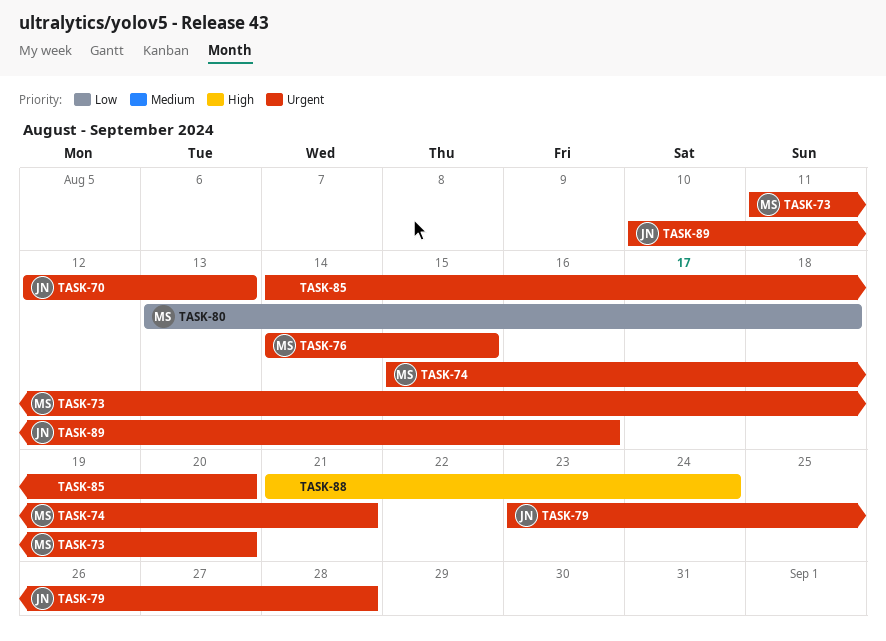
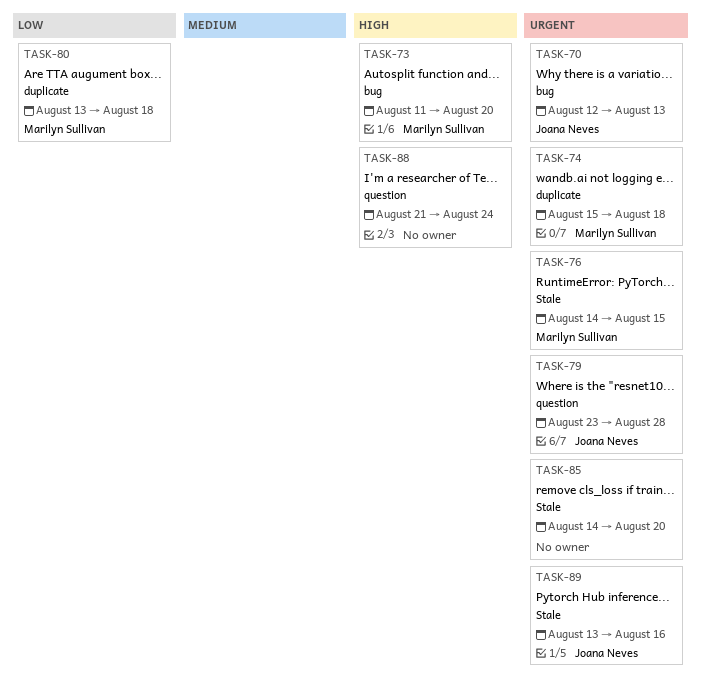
TASK-73, priority: Urgent -> High
TASK-74, due: Aug 21 -> Aug 18
TASK-89, start: Aug 10 -> Aug 13

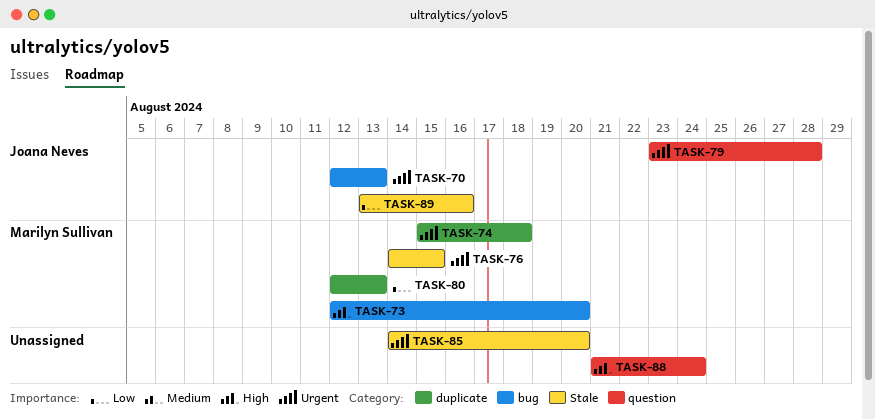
TASK-73, start: Aug 11 -> Aug 12
TASK-80, start: Aug 13 -> Aug 12
TASK-80, due: Aug 18 -> Aug 13
TASK-89, priority: Urgent -> Low

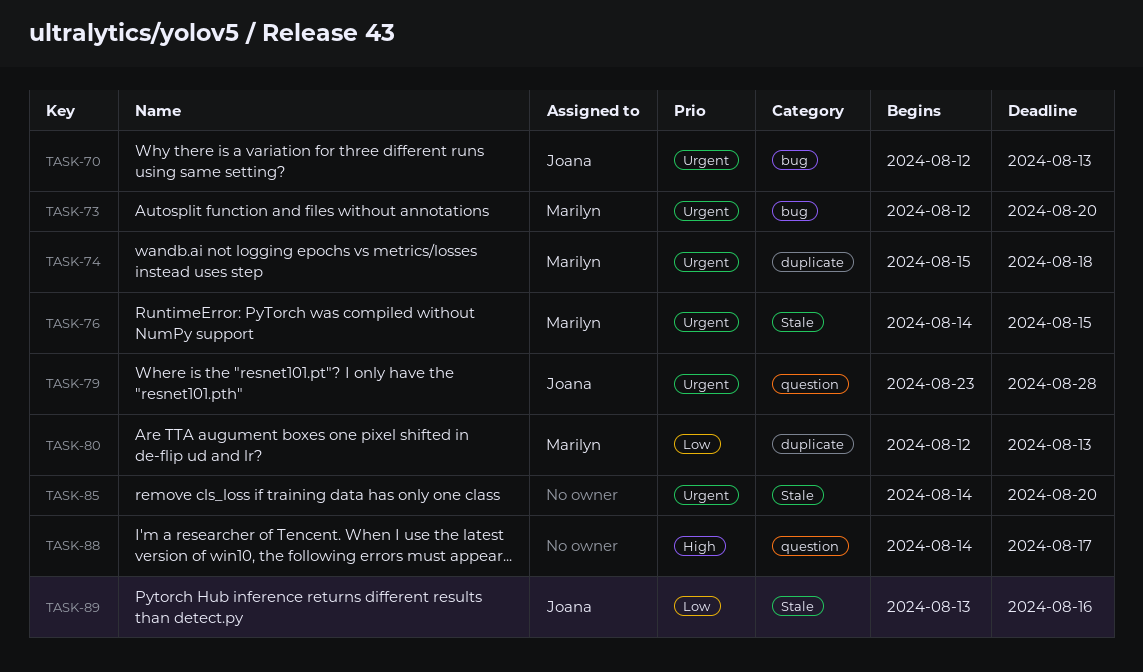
TASK-73, priority: High -> Urgent
TASK-88, start: Aug 21 -> Aug 14
TASK-88, due: Aug 24 -> Aug 17

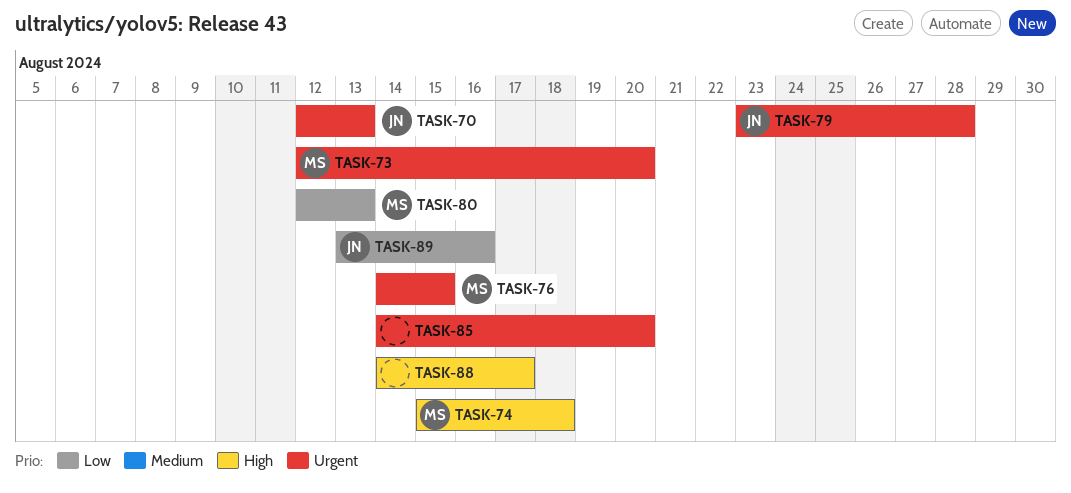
TASK-74, priority: Urgent -> High

